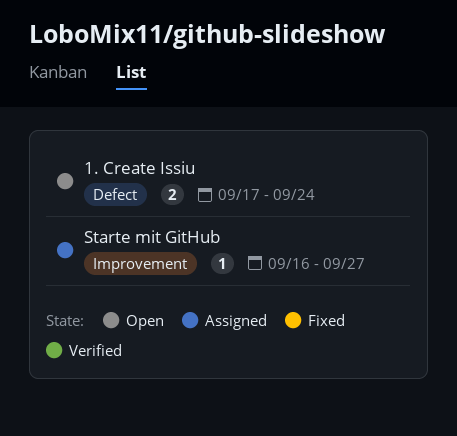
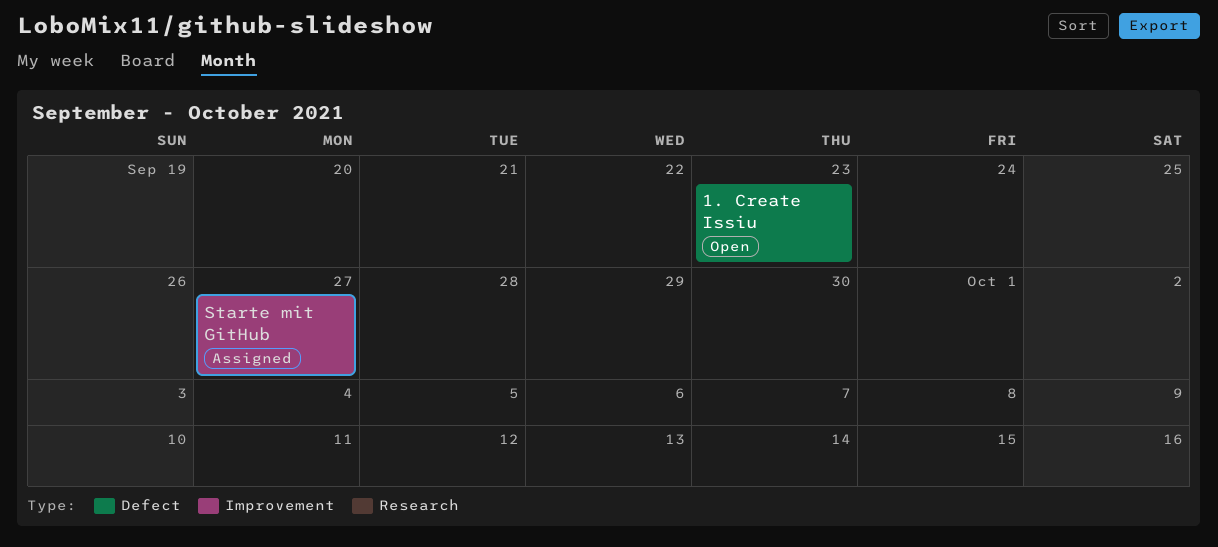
1. Create Issiu, due: Sep 24 -> Sep 23

